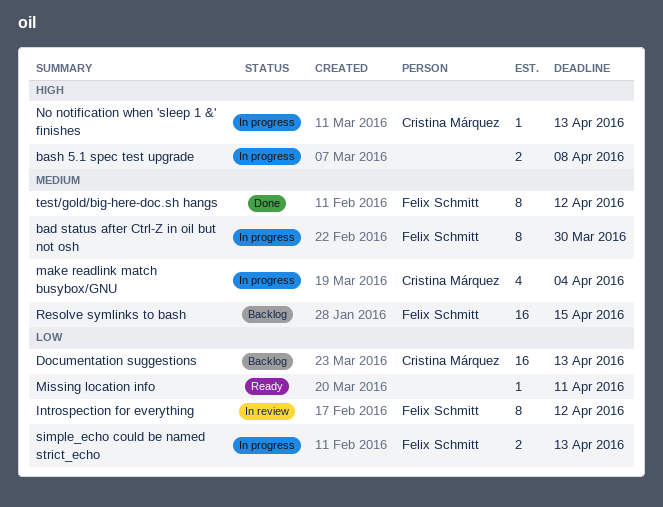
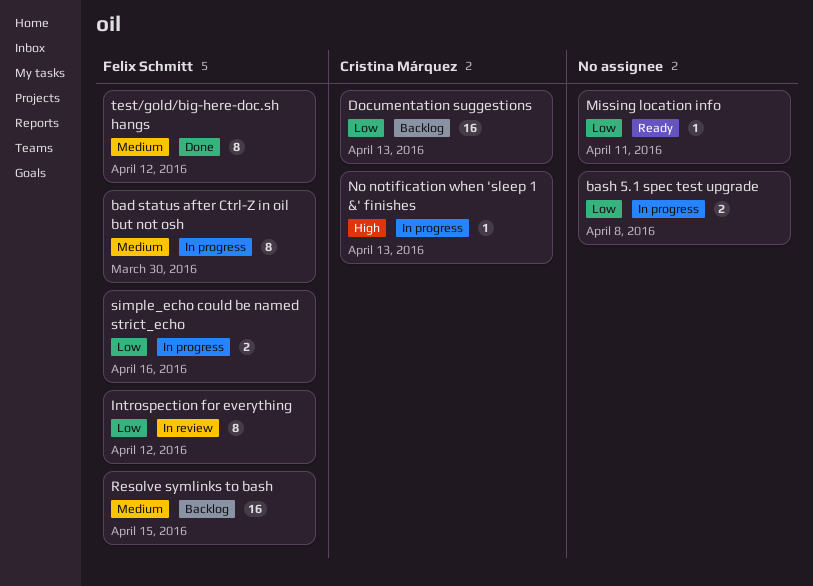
bash 5.1 spec test upgrade, priority: High -> Low
make readlink match busybox/GNU: present -> none
simple_echo could be named strict_echo, due: Apr 13 -> Apr 16

